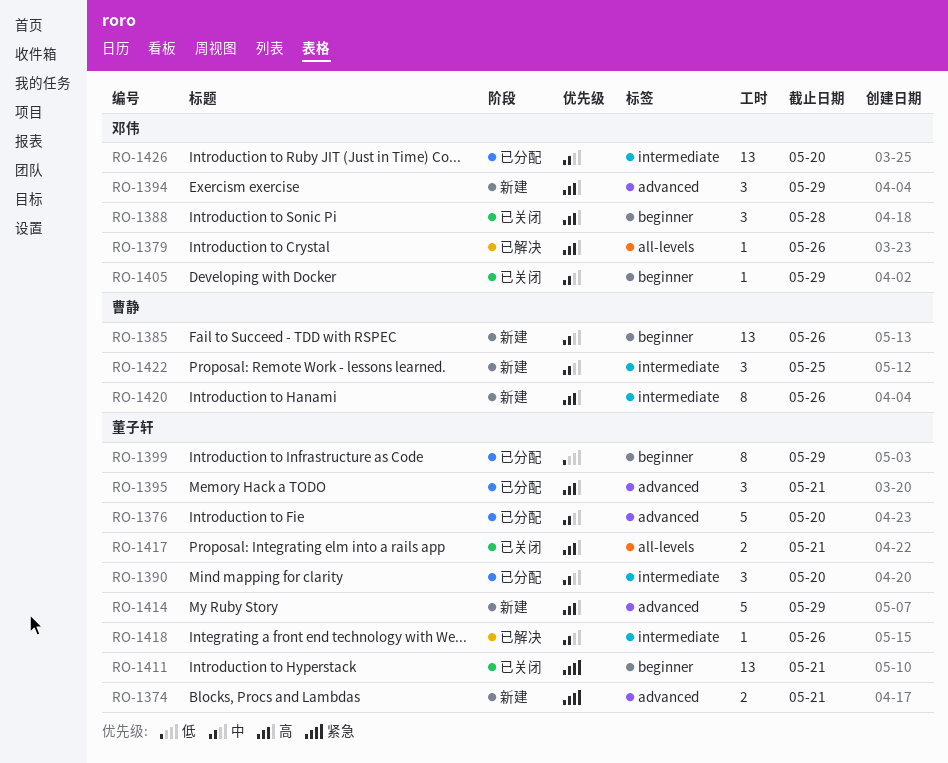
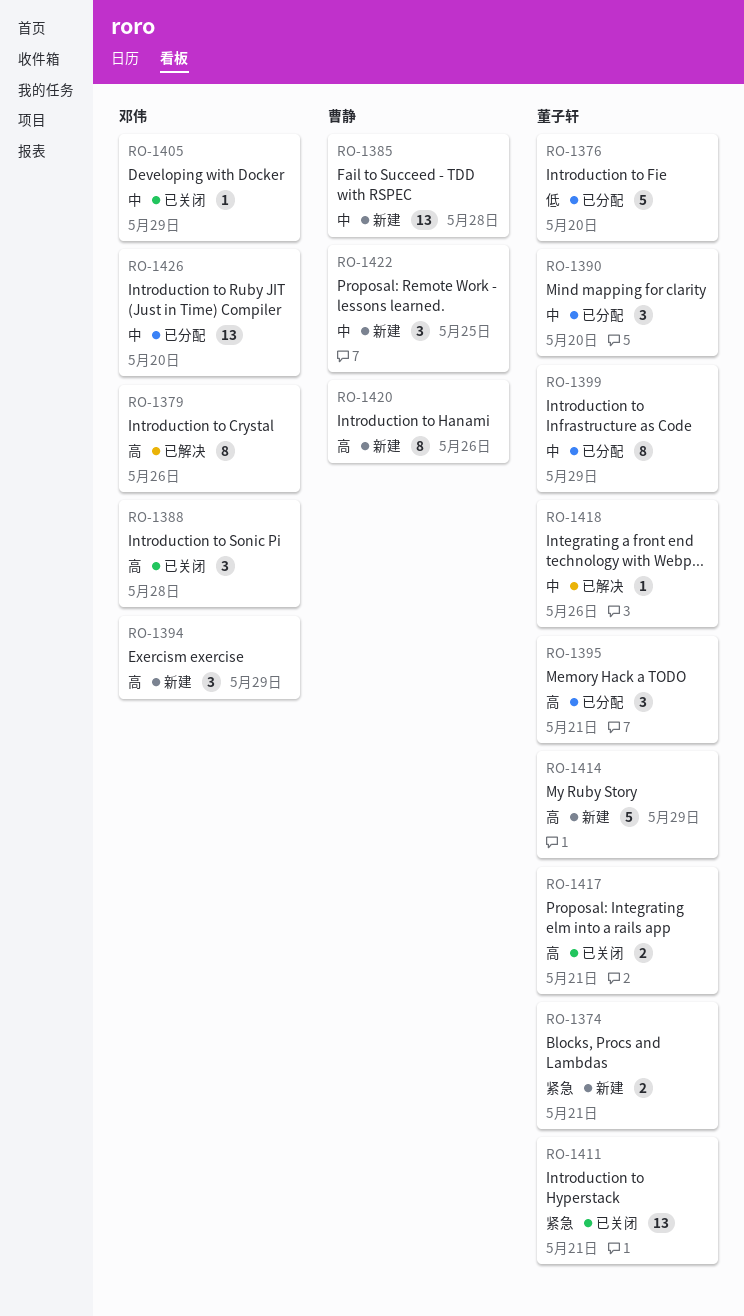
RO-1376, priority: 中 -> 低
RO-1379, estimate: 1 -> 8
RO-1385, due: May 26 -> May 28
RO-1399, priority: 低 -> 中

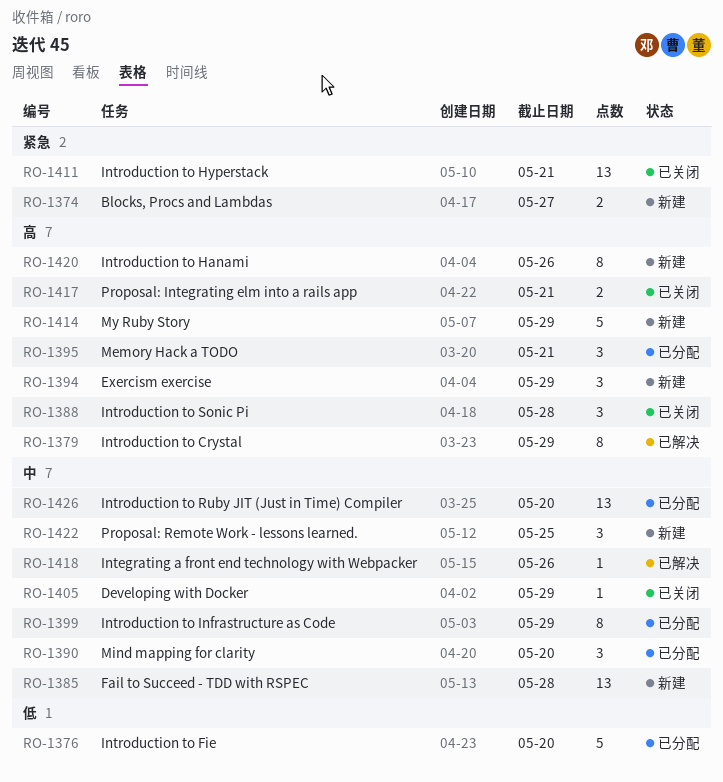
RO-1374, due: May 21 -> May 27
RO-1379, due: May 26 -> May 29

